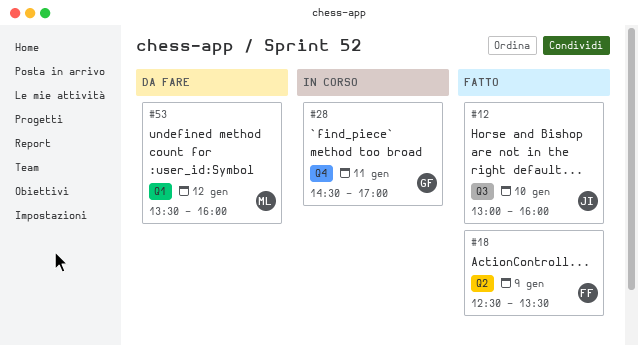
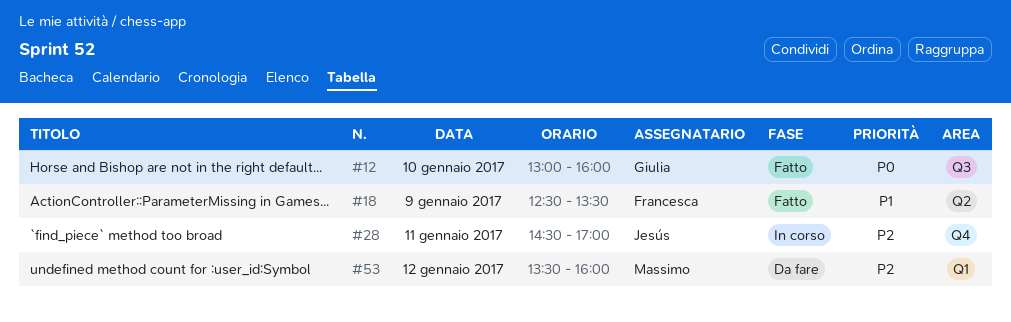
#12, owner: Jesús -> Giulia
#28, owner: Giulia -> Jesús

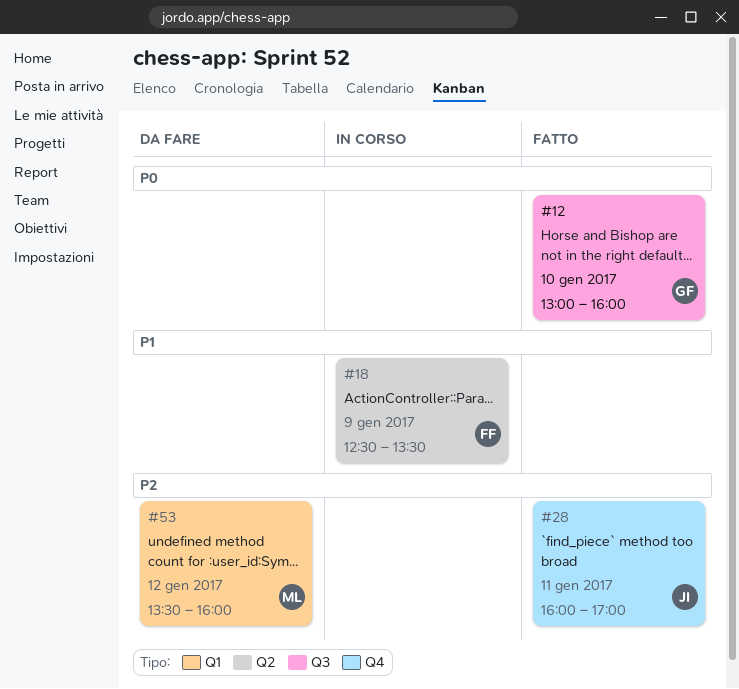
#18, status: Fatto -> In corso
#28, status: In corso -> Fatto
#28, begins: 14:30 -> 16:00

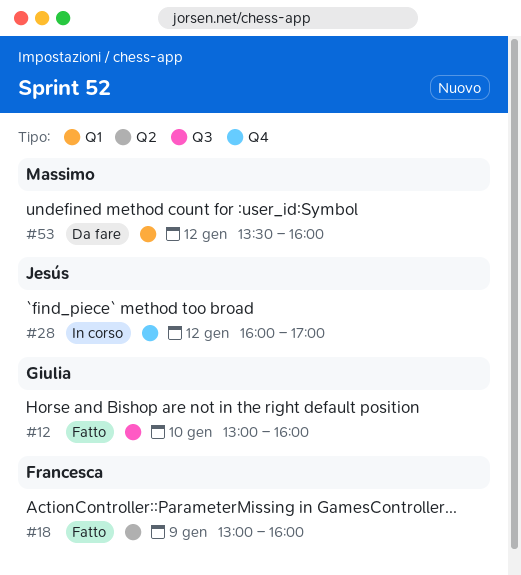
#18, status: In corso -> Fatto
#18, begins: 12:30 -> 13:00
#18, ends: 13:30 -> 16:00
#28, status: Fatto -> In corso
#28, day: Jan 11 -> Jan 12

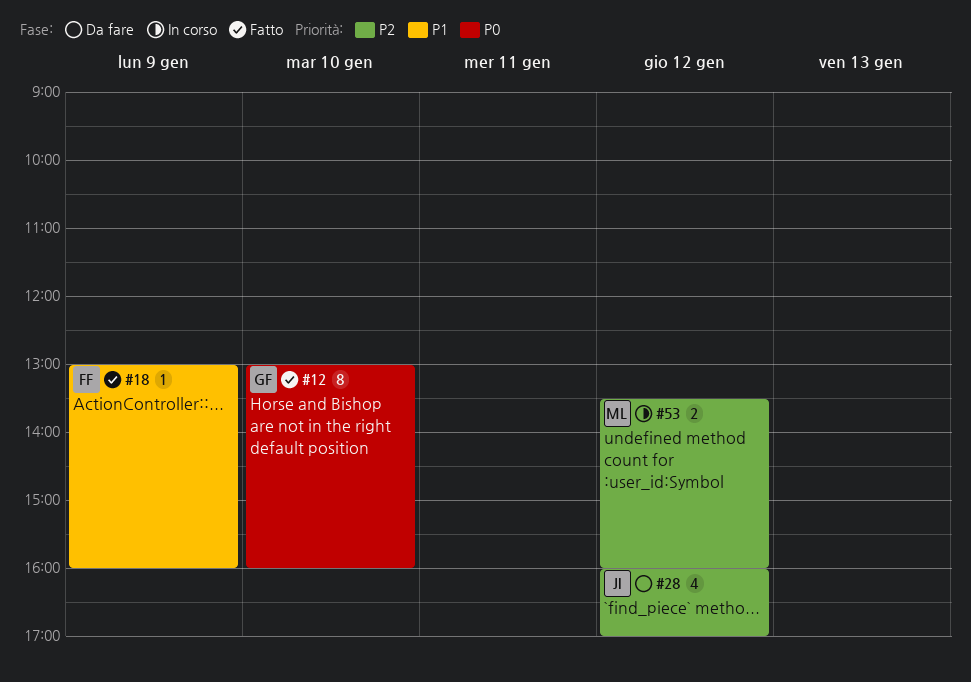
#28, status: In corso -> Da fare
#53, status: Da fare -> In corso

